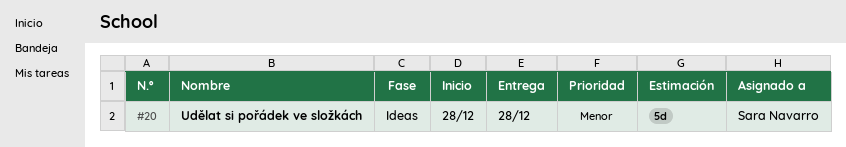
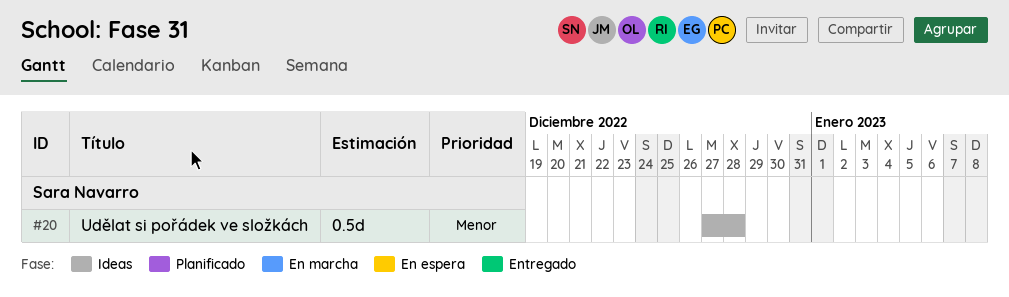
#20, estimate: 5d -> 0.5d
#20, start: Dec 28 -> Dec 27

